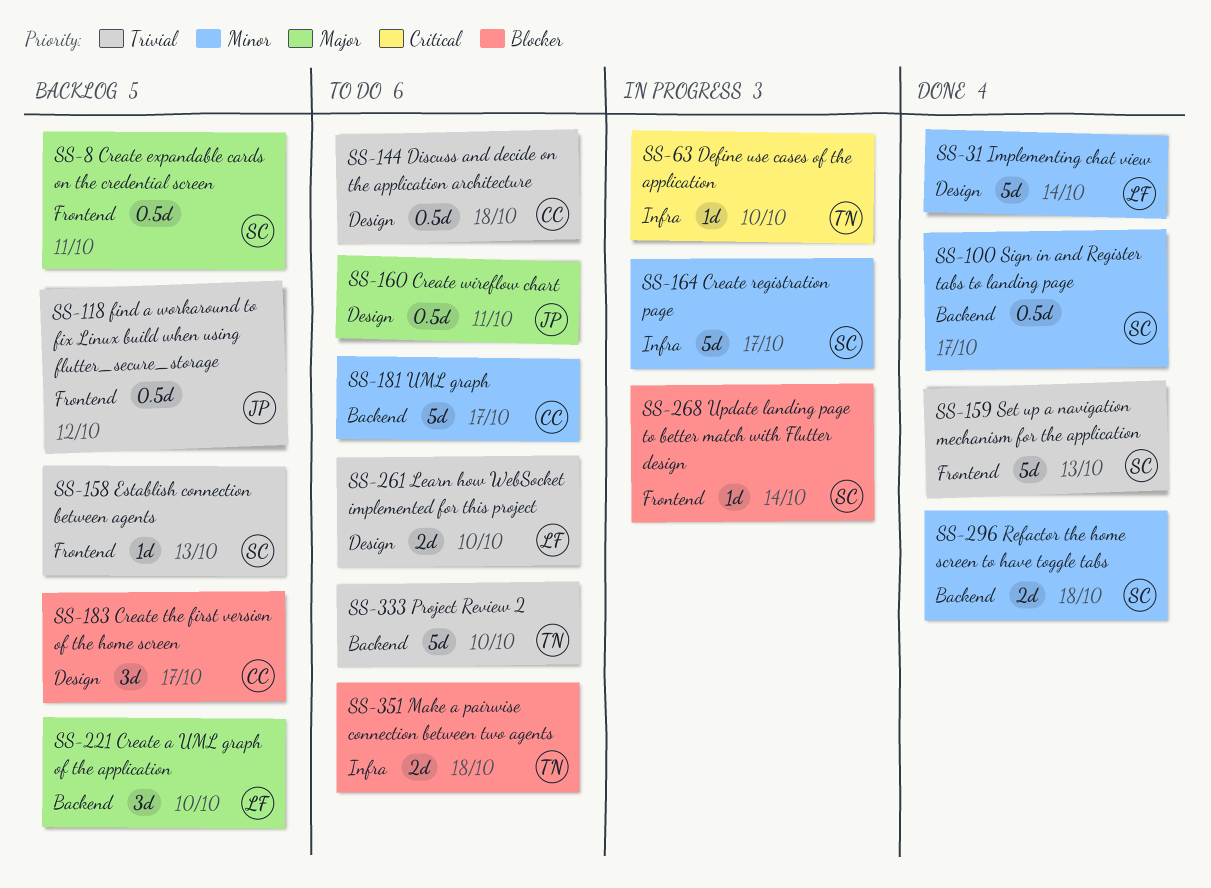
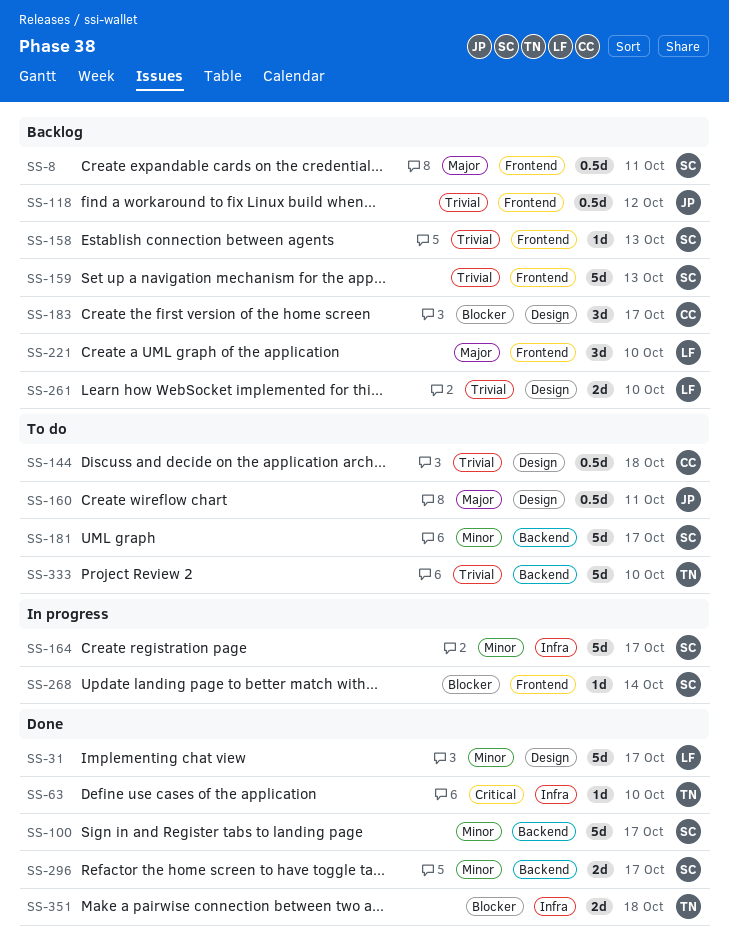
SS-31, due: Oct 14 -> Oct 17
SS-63, status: In progress -> Done
SS-100, estimate: 0.5d -> 5d
SS-159, status: Done -> Backlog
SS-181, owner: CC -> SC
SS-221, label: Backend -> Frontend
SS-261, status: To do -> Backlog
SS-296, due: Oct 18 -> Oct 17
SS-351, status: To do -> Done

